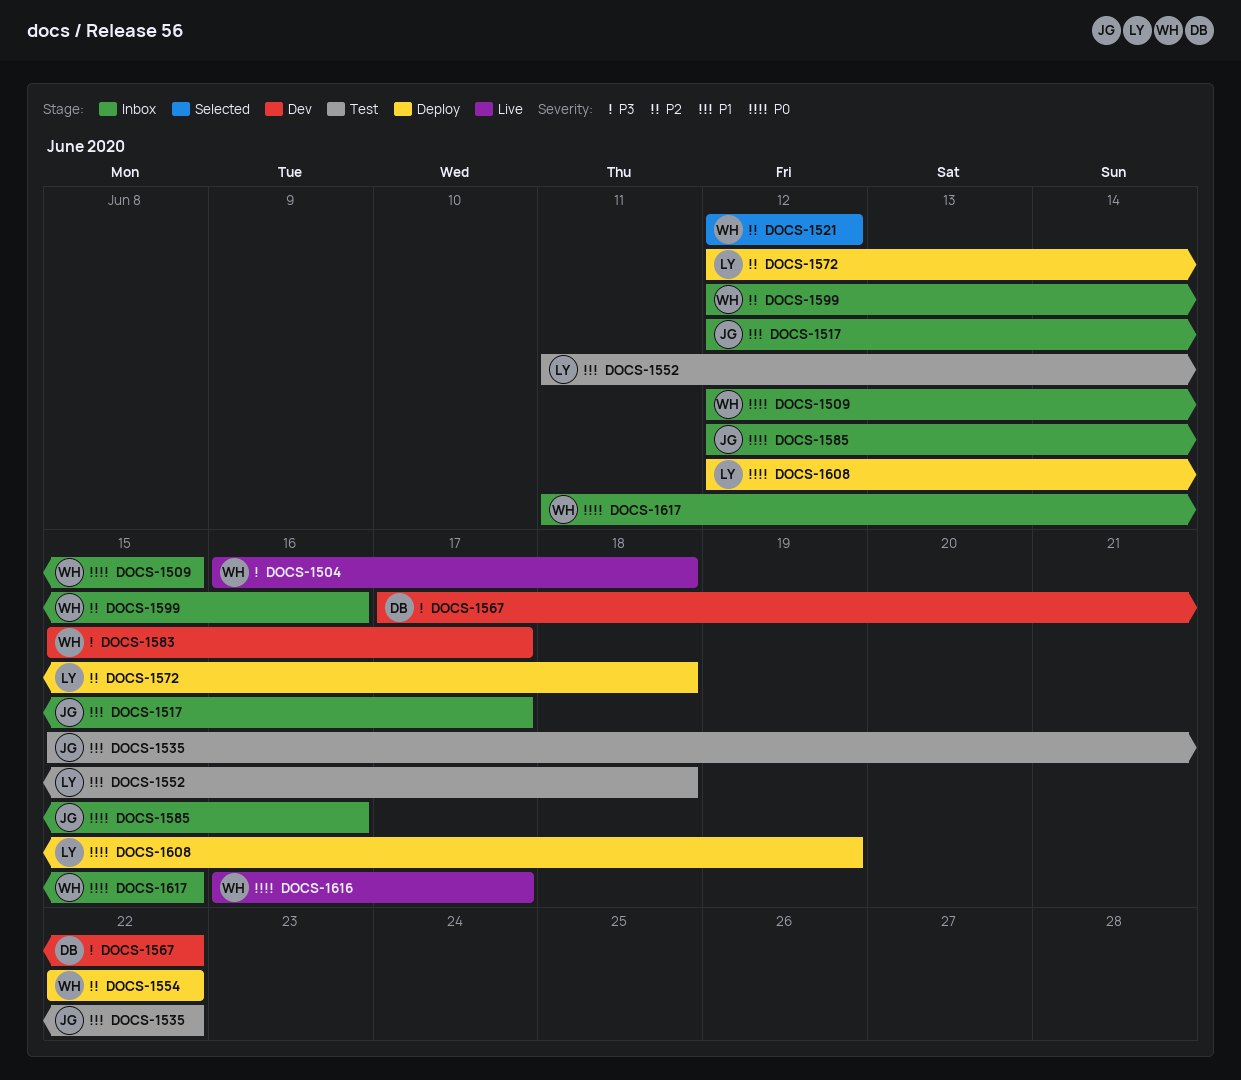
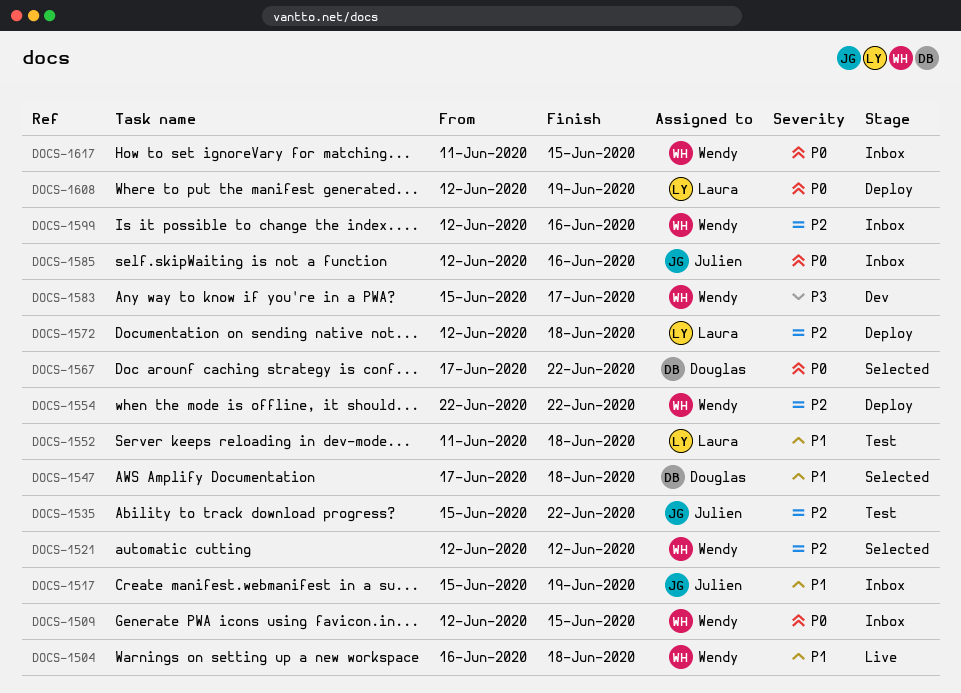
DOCS-1504, priority: P3 -> P1
DOCS-1517, start: Jun 12 -> Jun 15
DOCS-1517, due: Jun 17 -> Jun 19
DOCS-1535, priority: P1 -> P2
DOCS-1547: none -> present
DOCS-1567, status: Dev -> Selected
DOCS-1567, priority: P3 -> P0
DOCS-1616: present -> none

